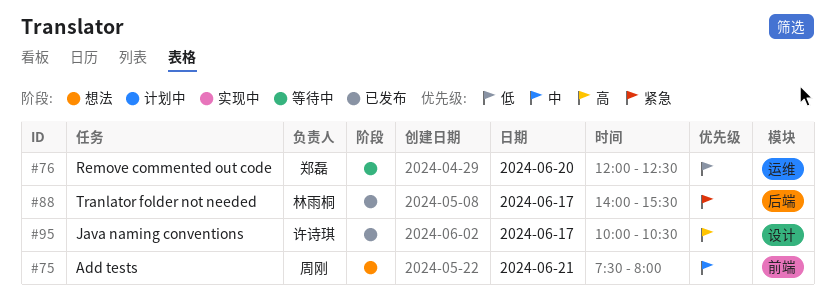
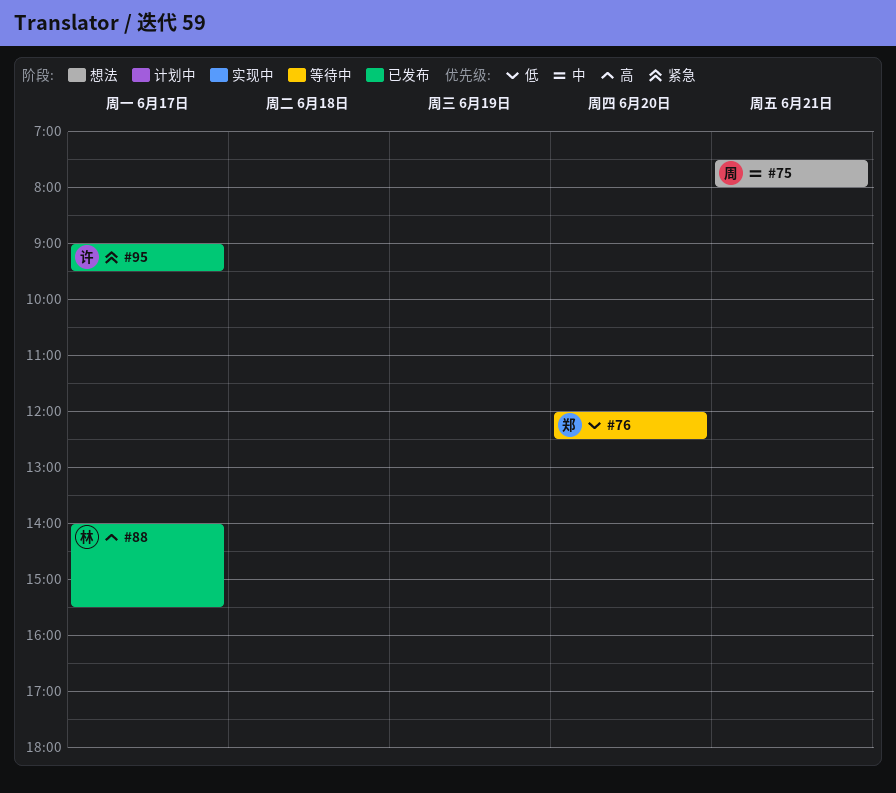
#88, priority: 紧急 -> 高
#95, priority: 高 -> 紧急
#95, begins: 10:00 -> 09:00
#95, ends: 10:30 -> 09:30

